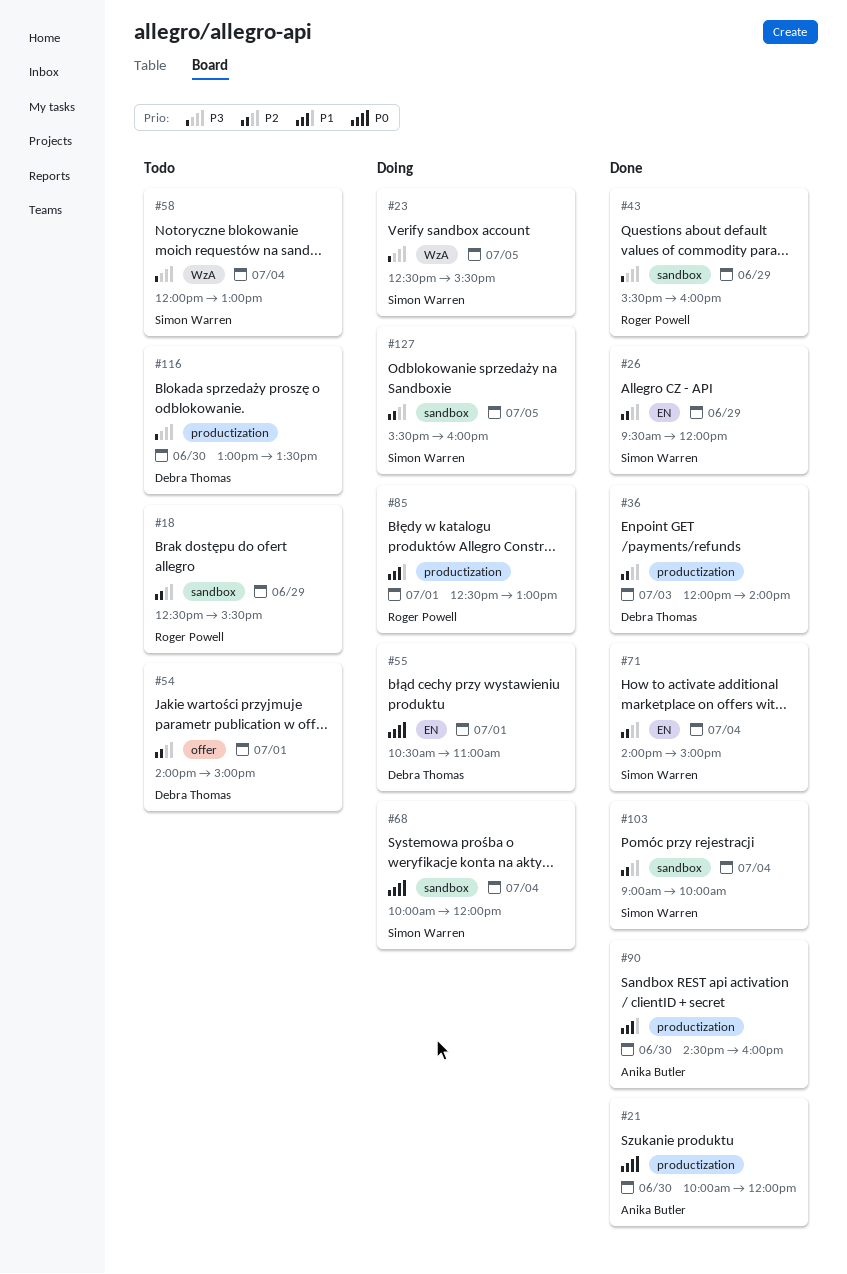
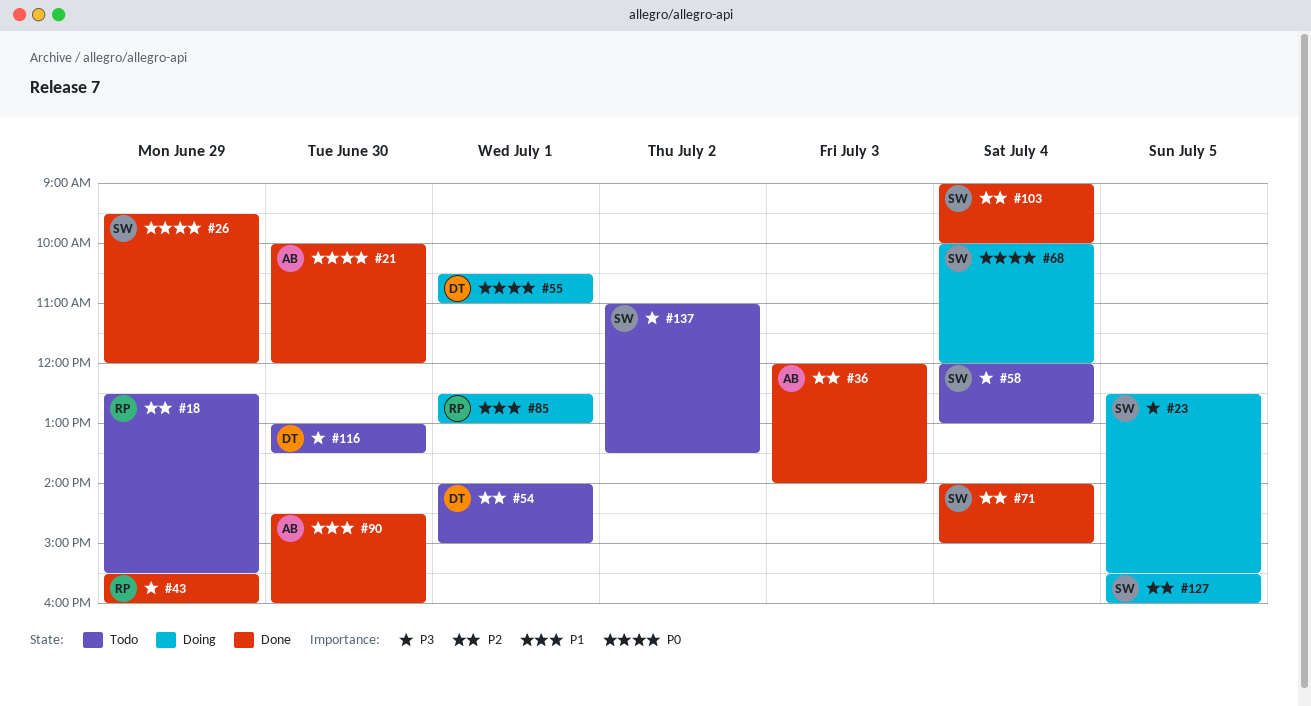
#26, priority: P2 -> P0
#36, owner: Debra Thomas -> Anika Butler
#137: none -> present

